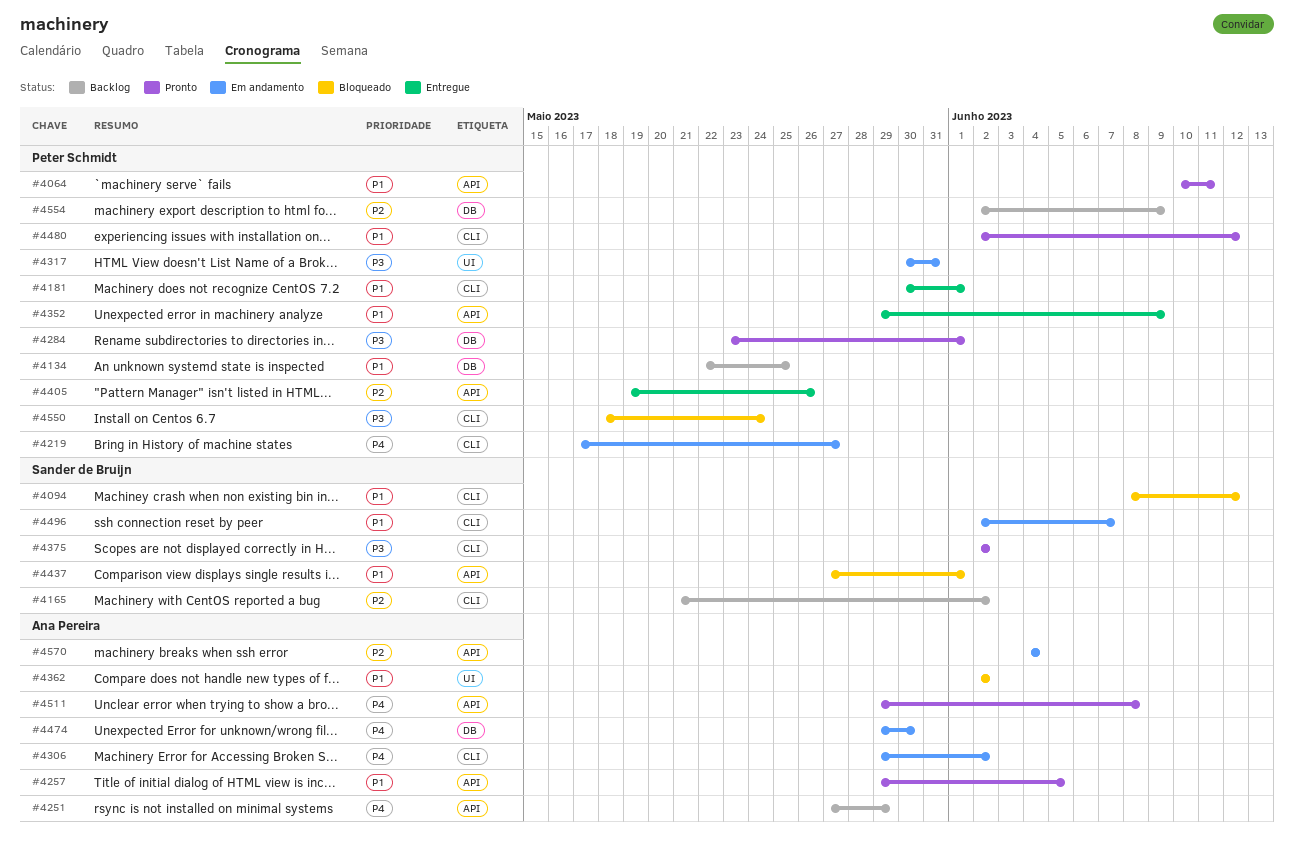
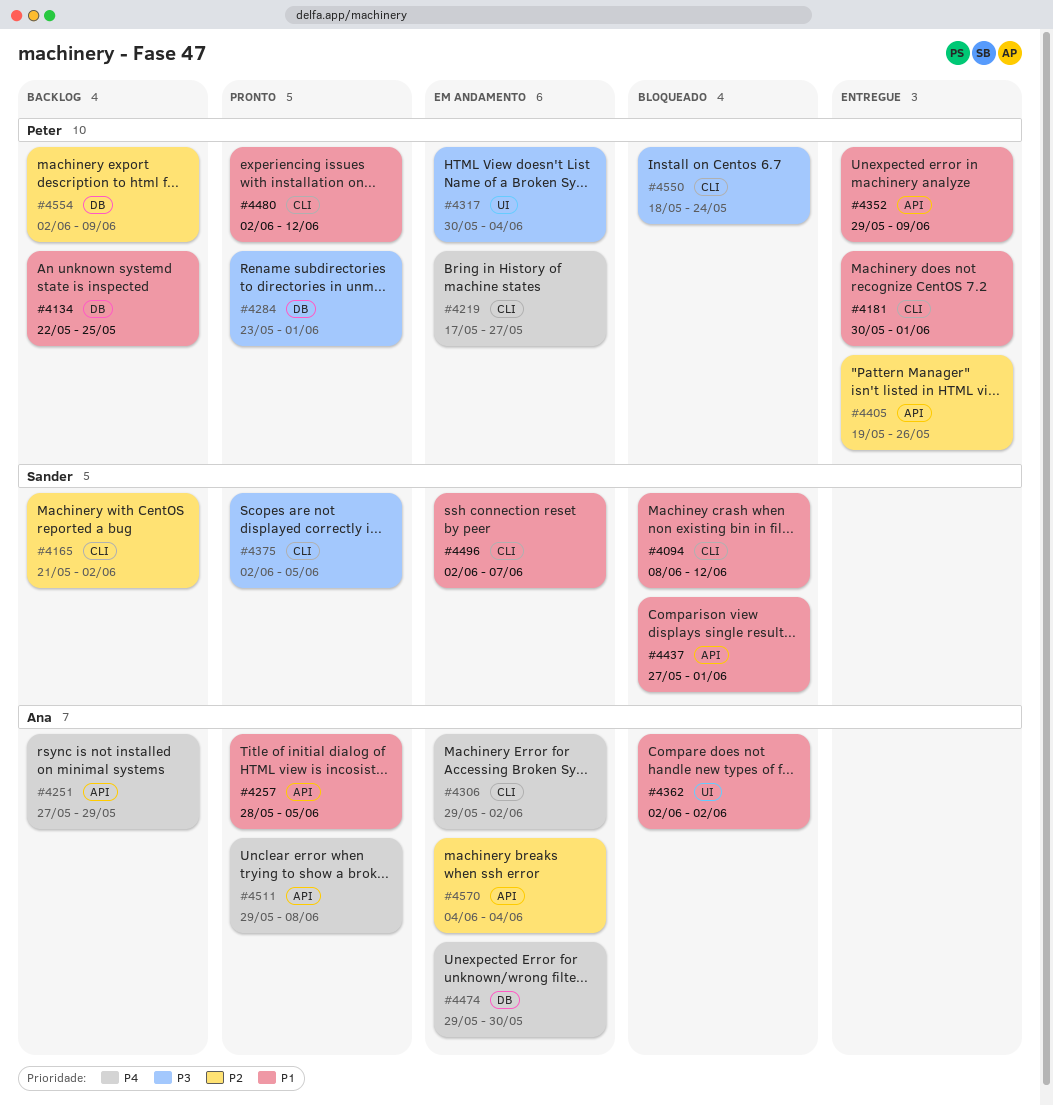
#4064: present -> none
#4257, start: May 29 -> May 28
#4317, due: May 31 -> Jun 4
#4375, due: Jun 2 -> Jun 5

